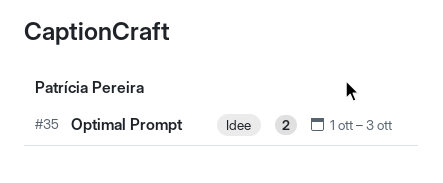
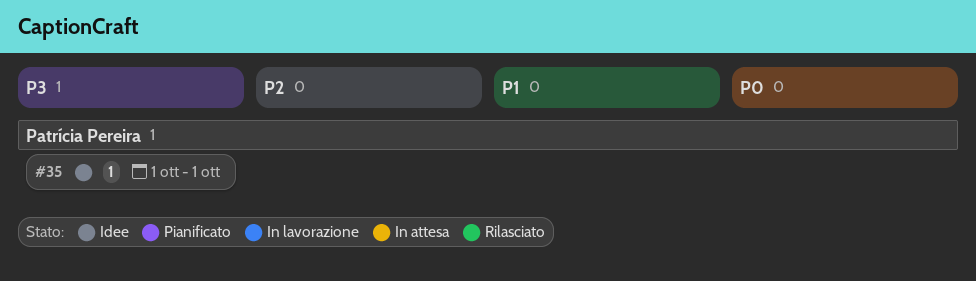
#35, estimate: 2 -> 1
#35, due: Oct 3 -> Oct 1

